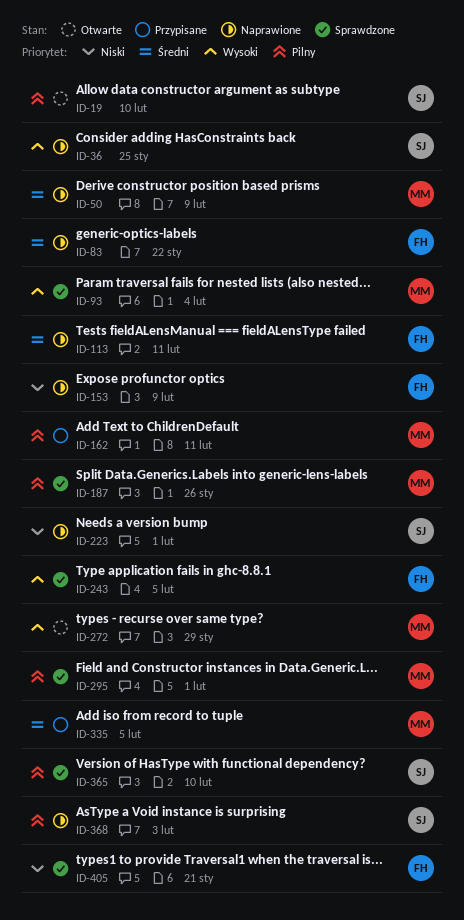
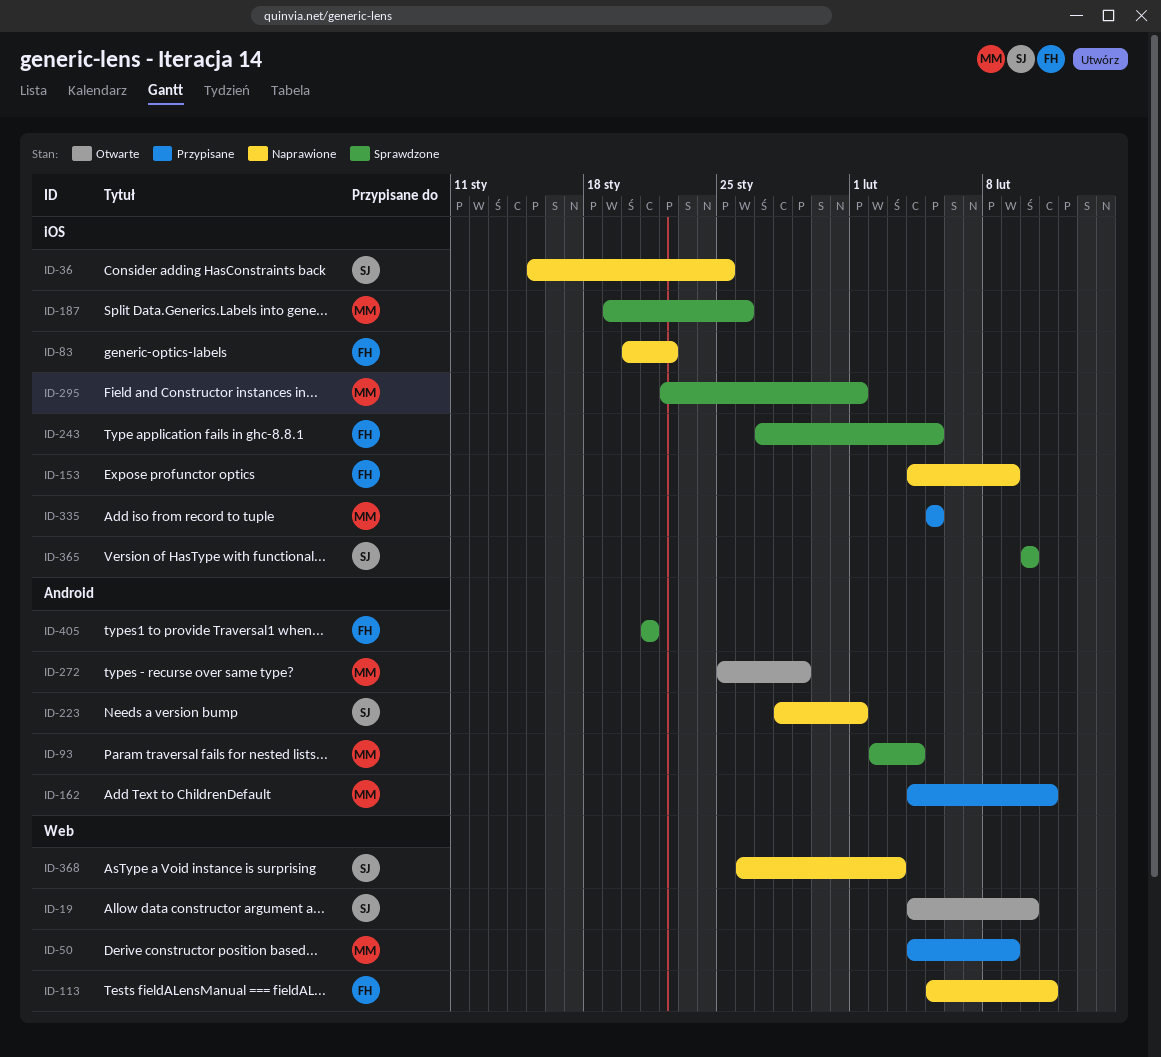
ID-50, status: Naprawione -> Przypisane

